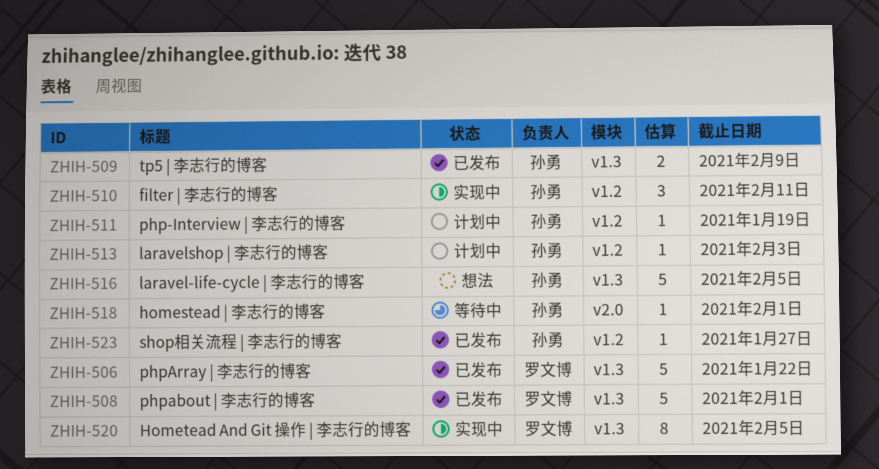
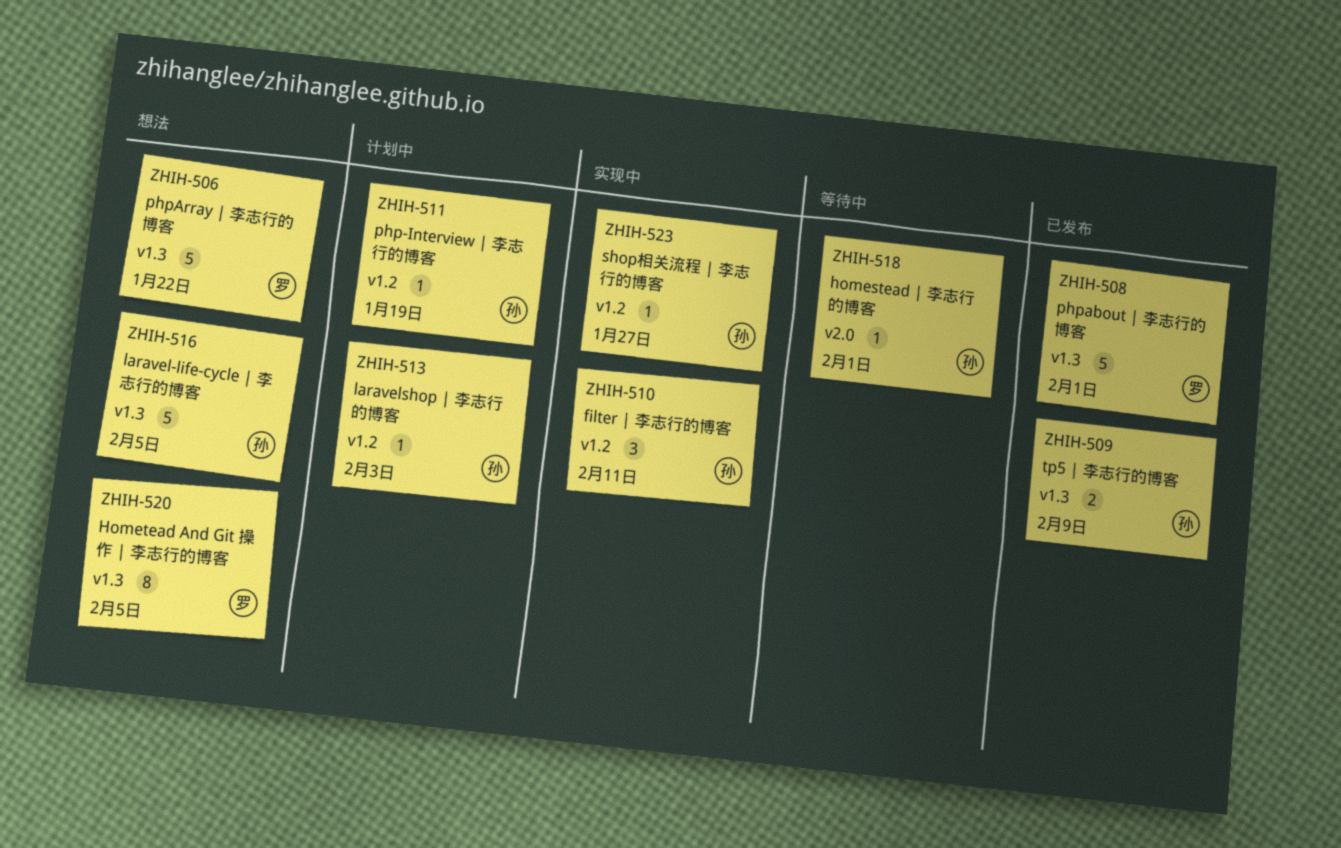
ZHIH-506, status: 已发布 -> 想法
ZHIH-520, status: 实现中 -> 想法
ZHIH-523, status: 已发布 -> 实现中

